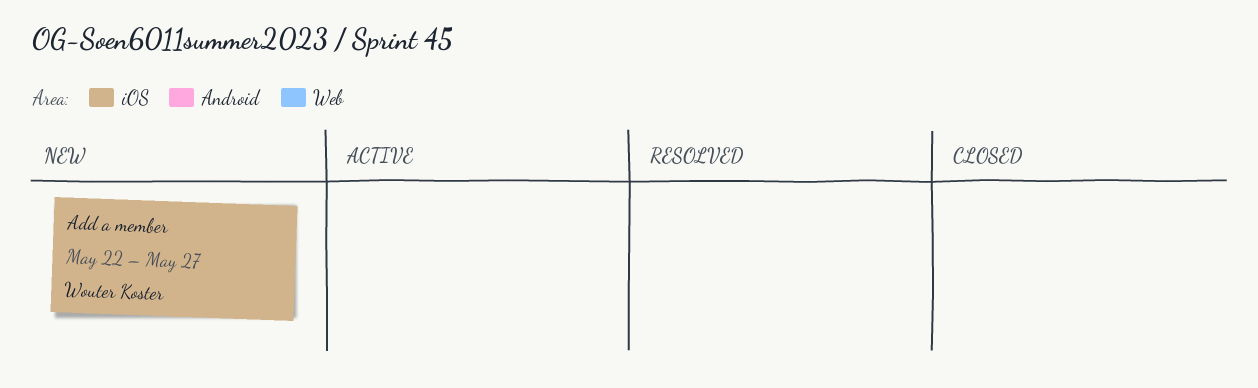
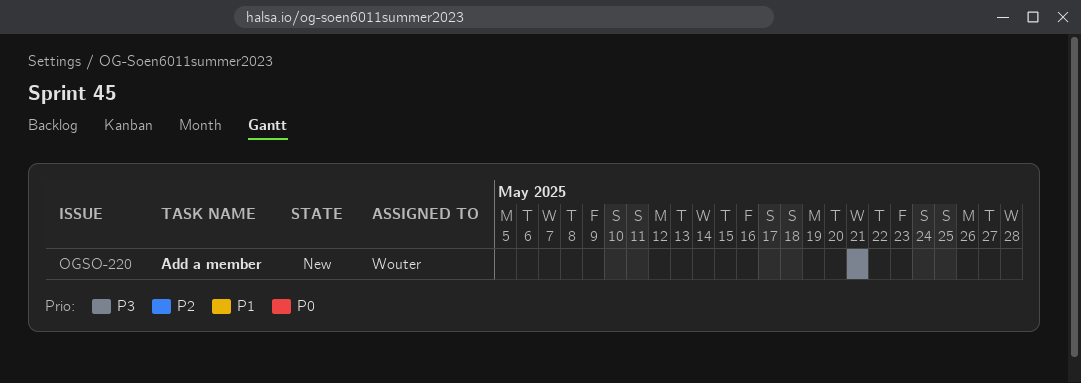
Add a member, start: May 22 -> May 21
Add a member, due: May 27 -> May 21

